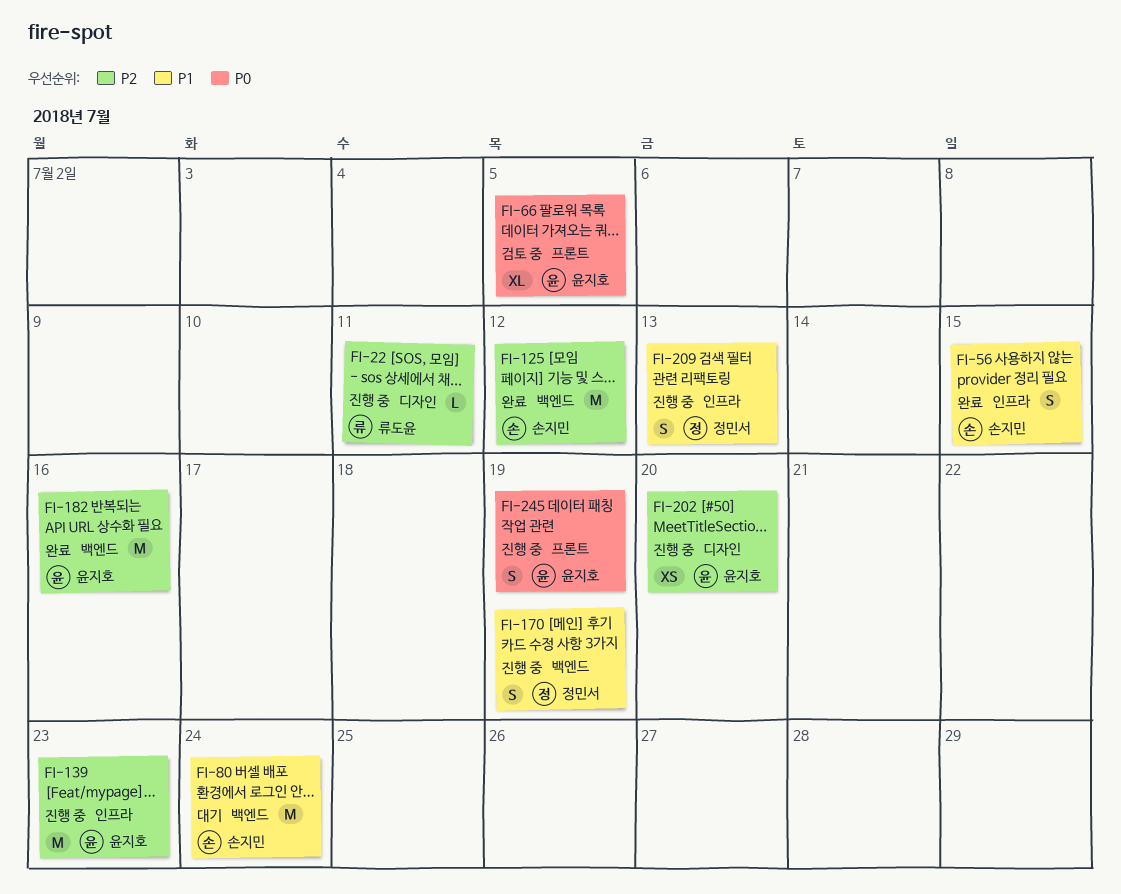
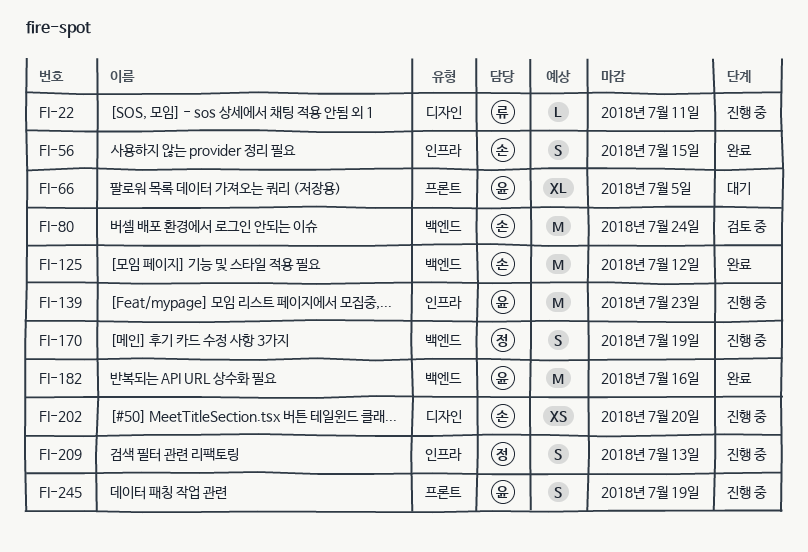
FI-66, status: 검토 중 -> 대기
FI-80, status: 대기 -> 검토 중
FI-202, owner: 윤지호 -> 손지민

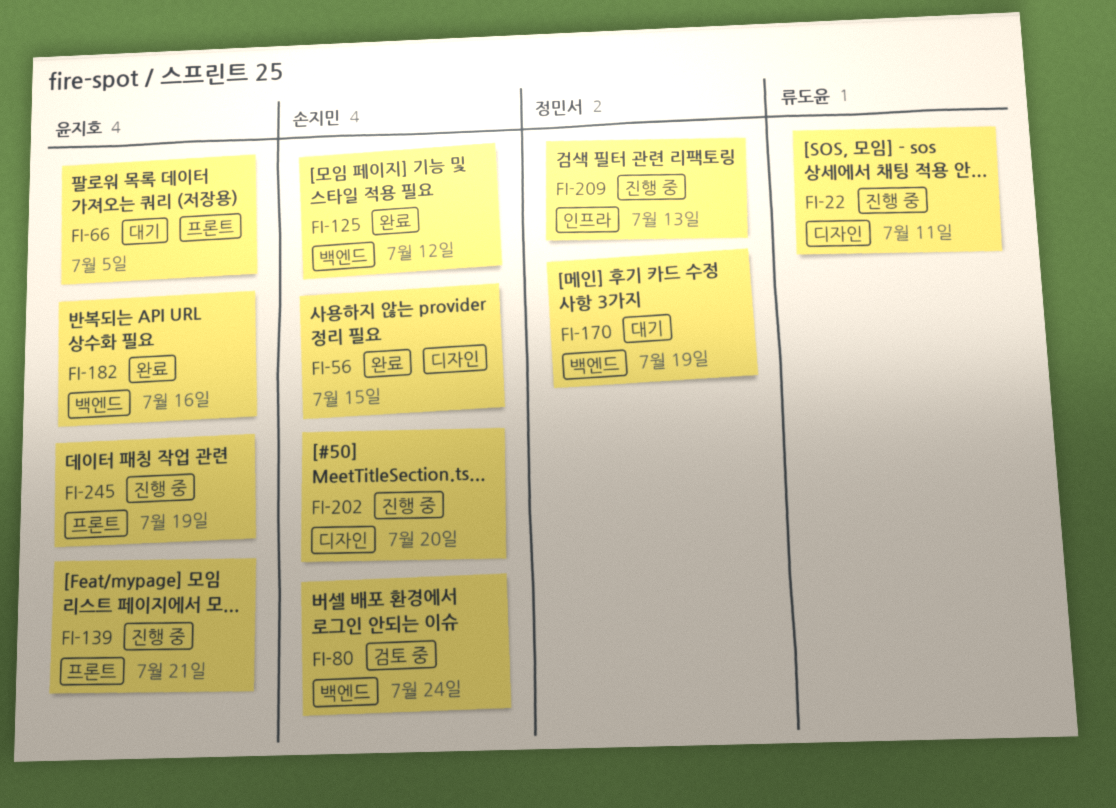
FI-56, label: 인프라 -> 디자인
FI-139, label: 인프라 -> 프론트
FI-139, due: Jul 23 -> Jul 21
FI-170, status: 진행 중 -> 대기

